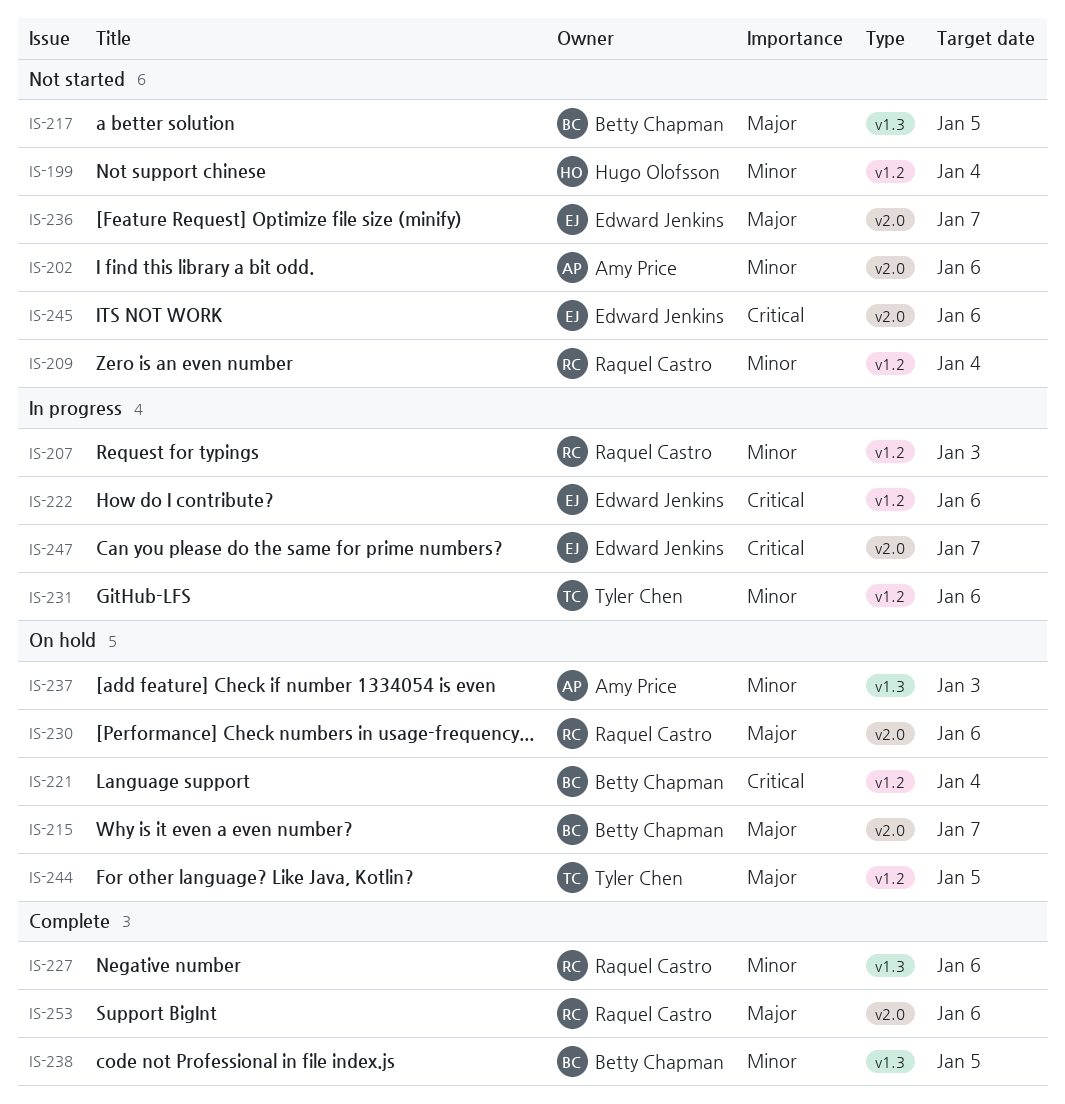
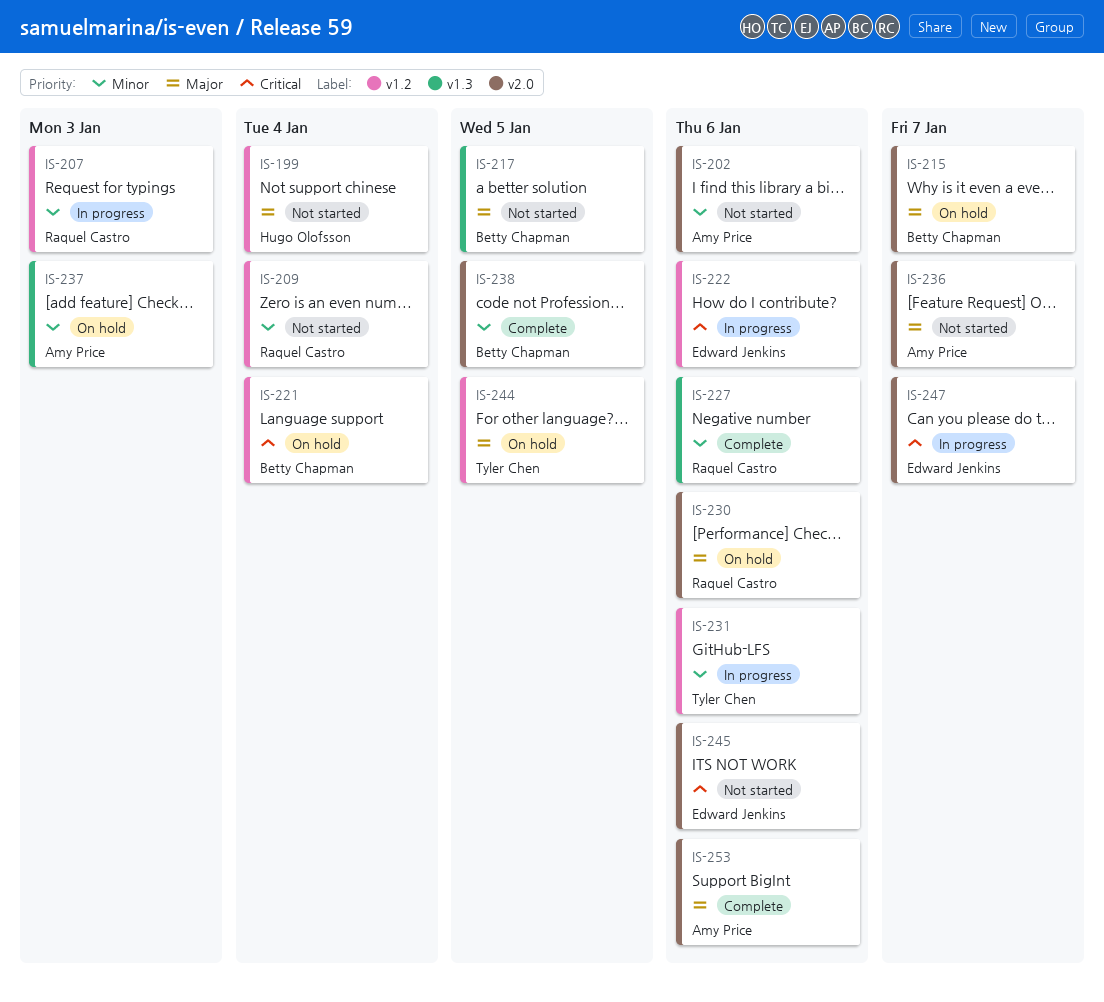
IS-199, priority: Minor -> Major
IS-236, owner: Edward Jenkins -> Amy Price
IS-238, label: v1.3 -> v2.0
IS-253, owner: Raquel Castro -> Amy Price

